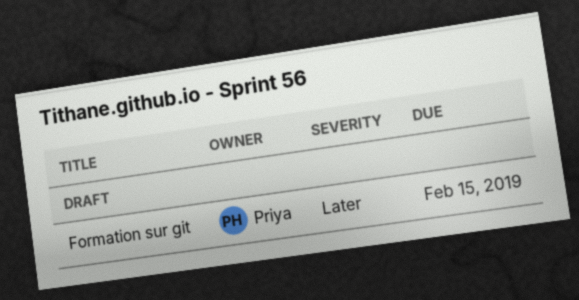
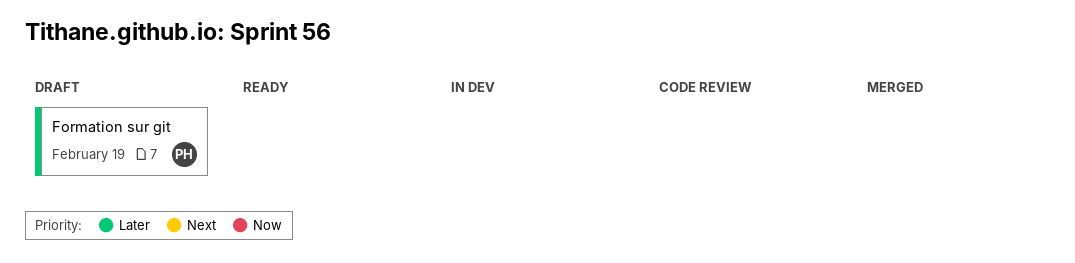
Formation sur git, due: Feb 15 -> Feb 19

